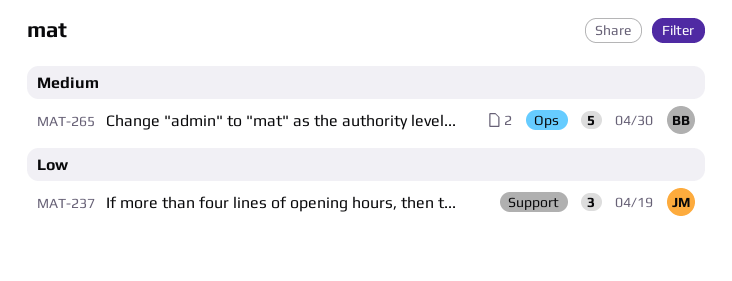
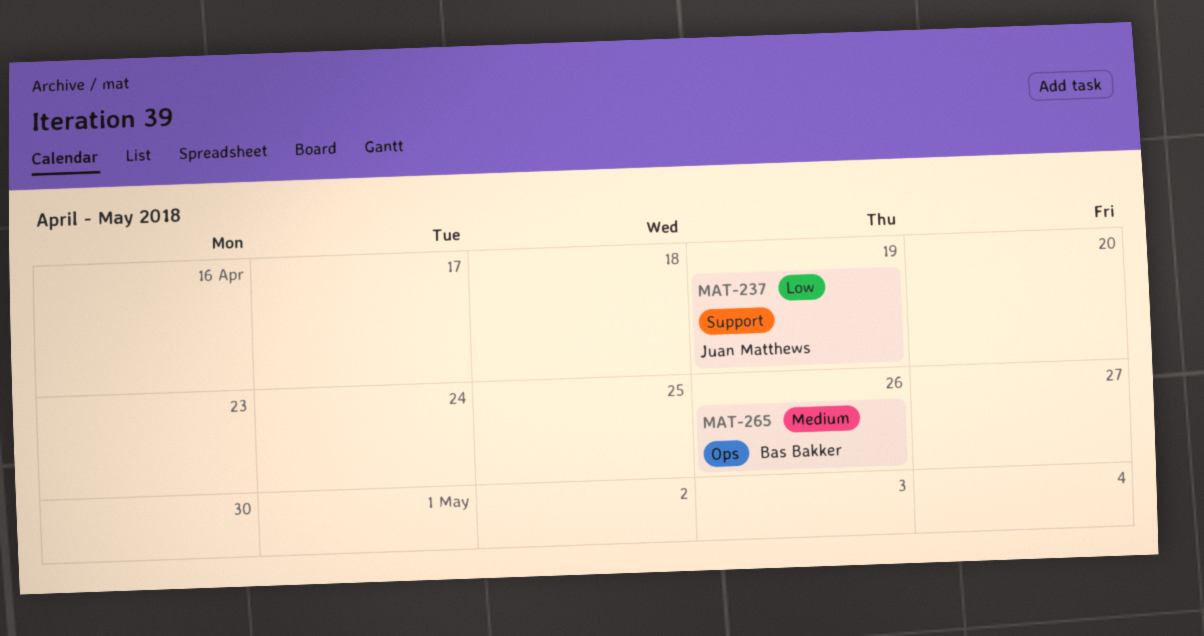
MAT-265, due: Apr 30 -> Apr 26

